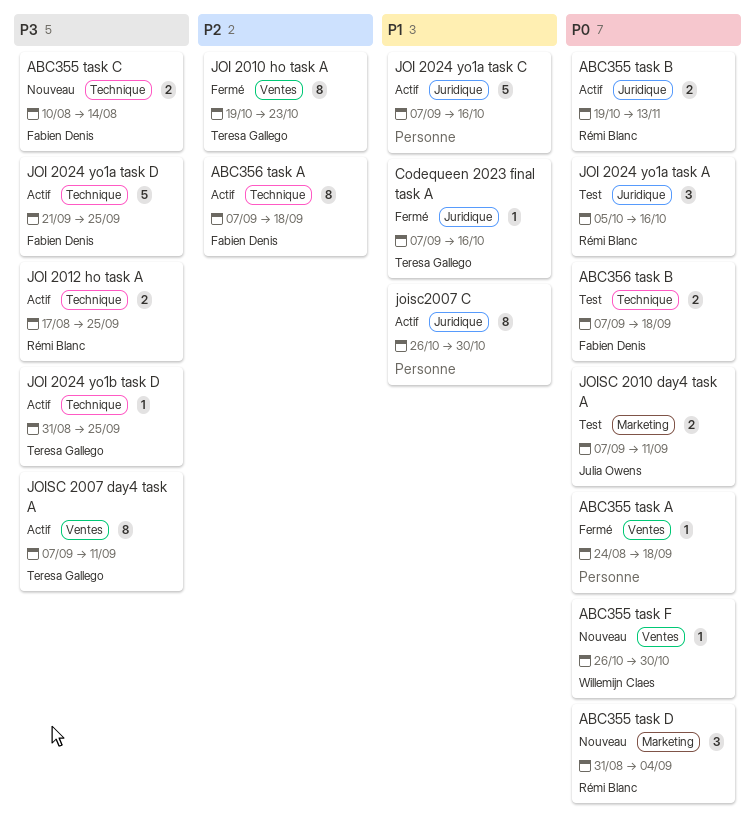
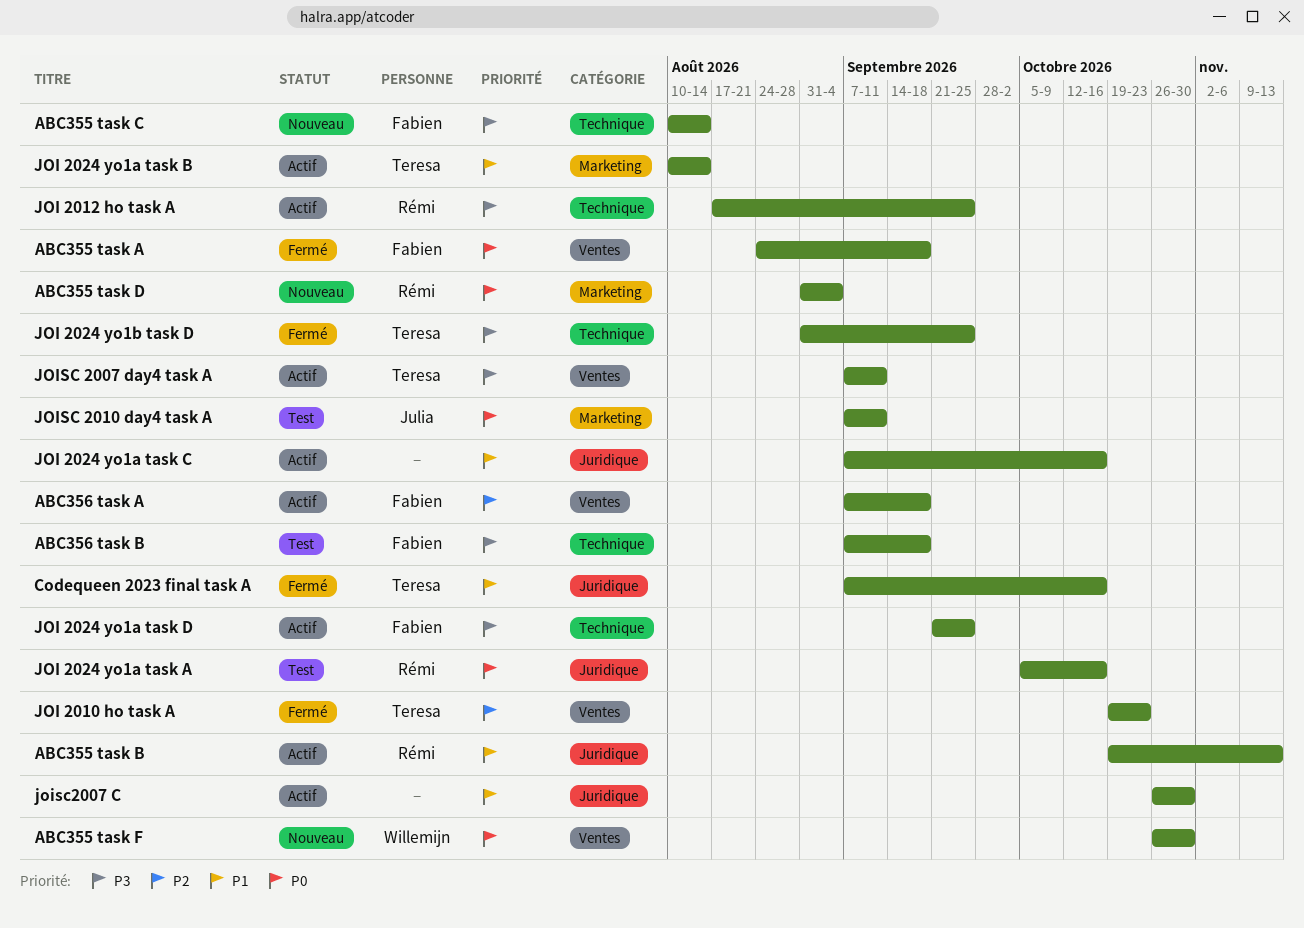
ABC355 task A, owner: none -> Fabien Denis
ABC355 task B, priority: P0 -> P1
ABC356 task A, label: Technique -> Ventes
ABC356 task B, priority: P0 -> P3
JOI 2024 yo1a task B: none -> present
JOI 2024 yo1b task D, status: Actif -> Fermé

